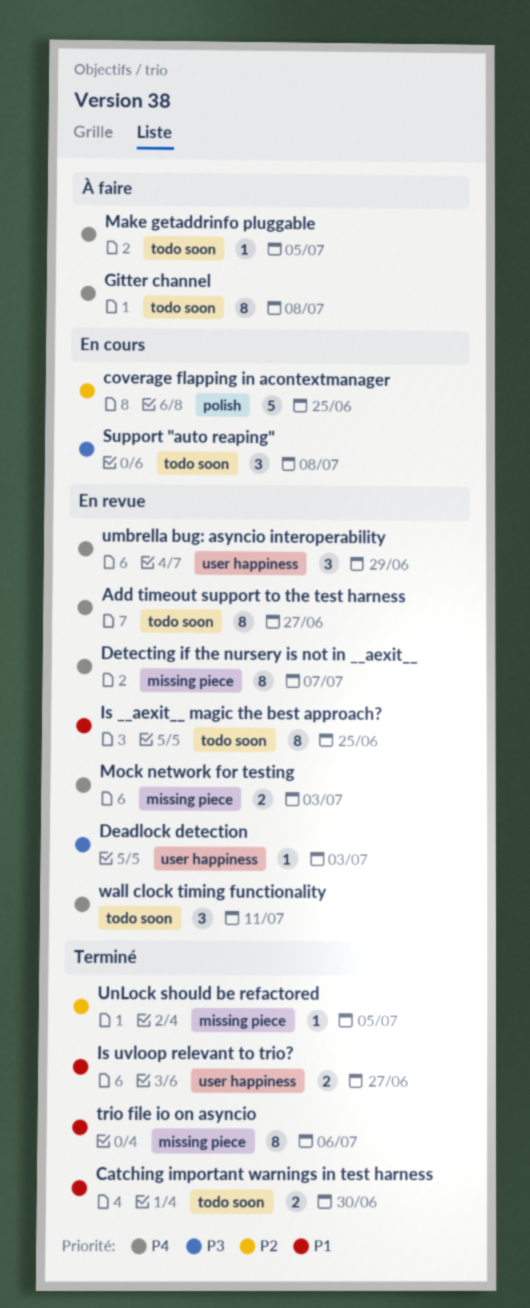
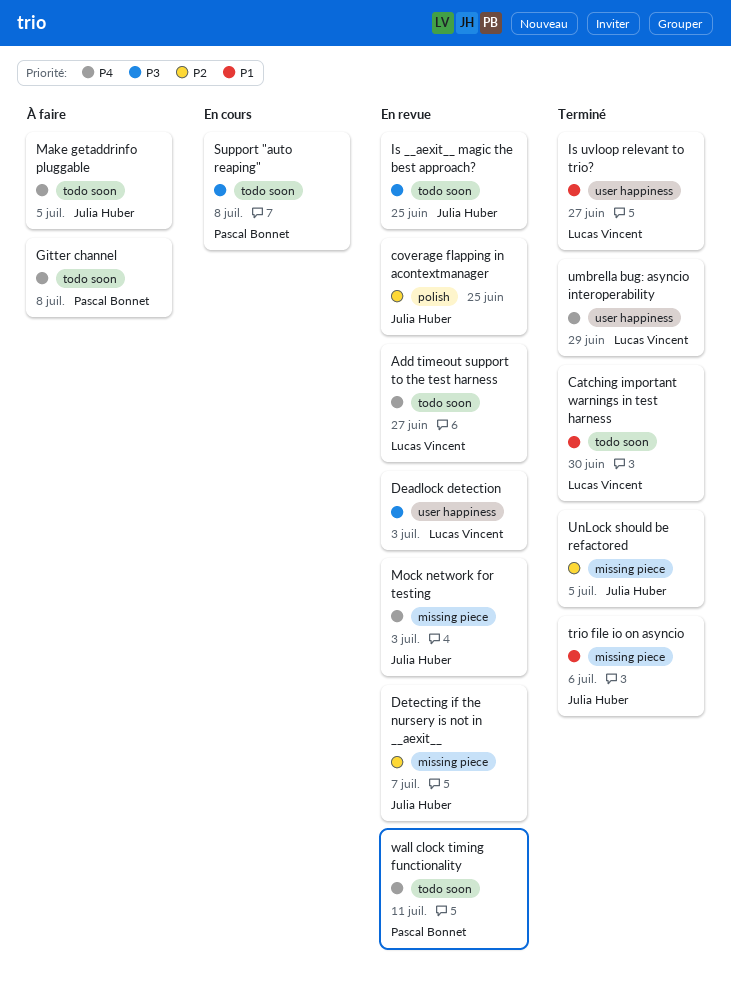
coverage flapping in acontextmanager, status: En cours -> En revue
Detecting if the nursery is not in __aexit__, priority: P4 -> P2
Is __aexit__ magic the best approach?, priority: P1 -> P3
umbrella bug: asyncio interoperability, status: En revue -> Terminé

